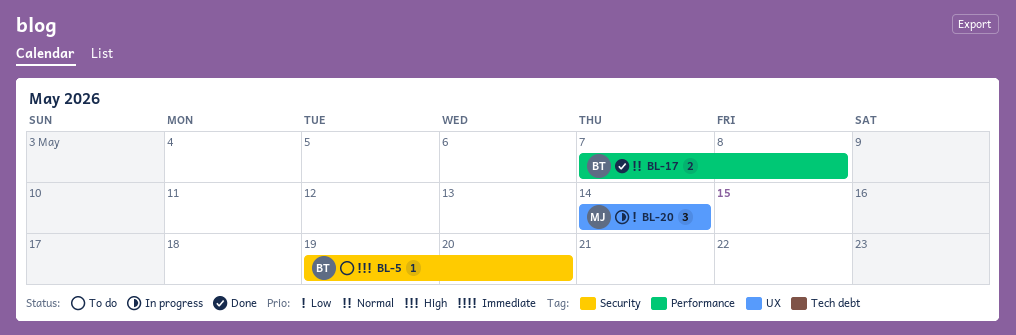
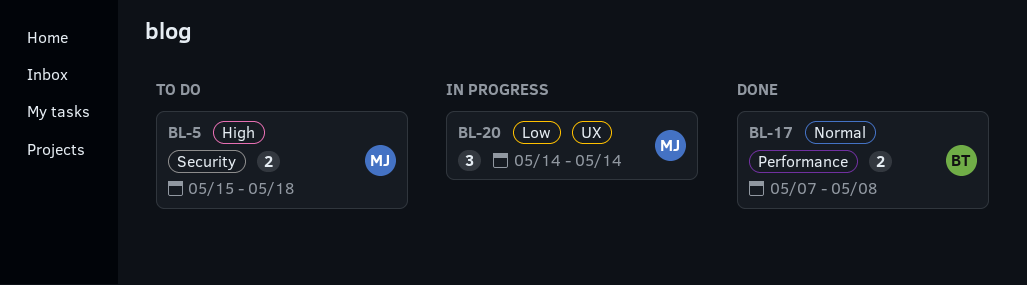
BL-5, owner: BT -> MJ
BL-5, estimate: 1 -> 2
BL-5, start: May 19 -> May 15
BL-5, due: May 20 -> May 18

